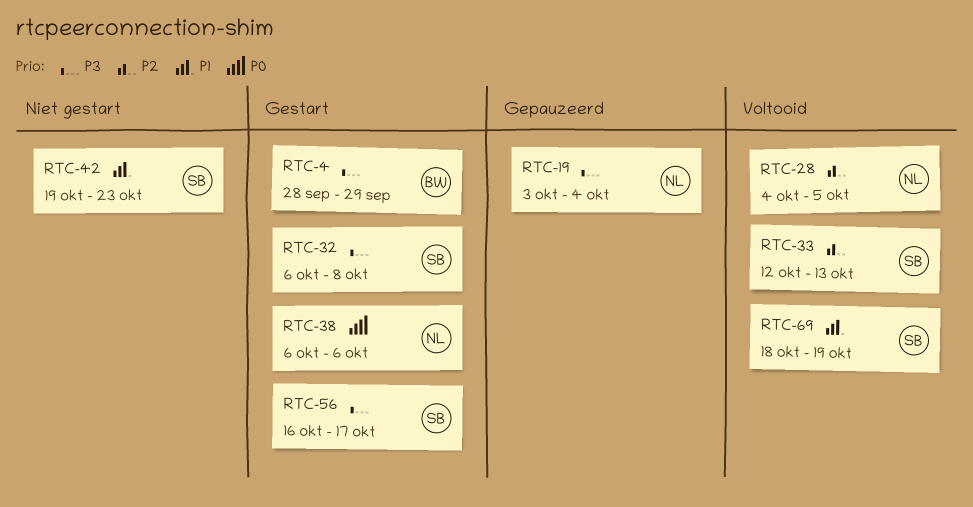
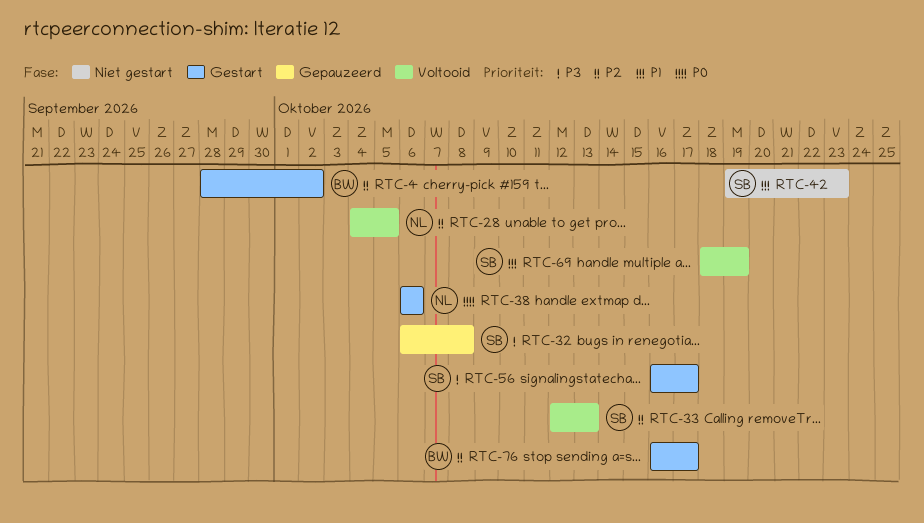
RTC-4, priority: P3 -> P2
RTC-4, due: Sep 29 -> Oct 2
RTC-19: present -> none
RTC-32, status: Gestart -> Gepauzeerd
RTC-76: none -> present

